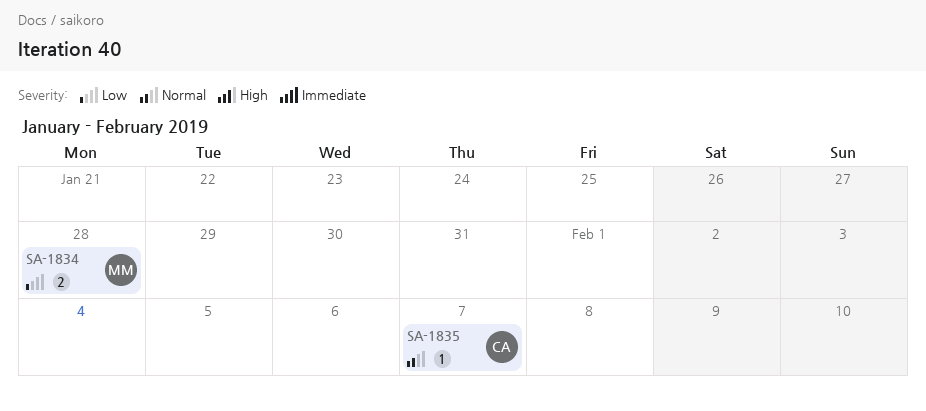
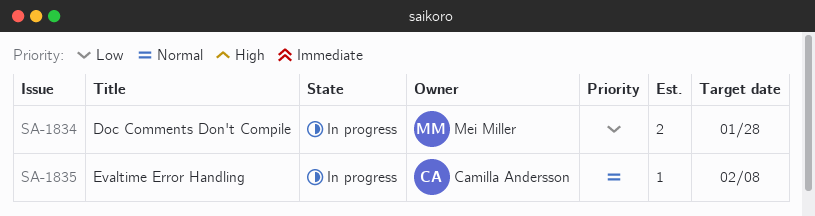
SA-1835, due: Feb 7 -> Feb 8

